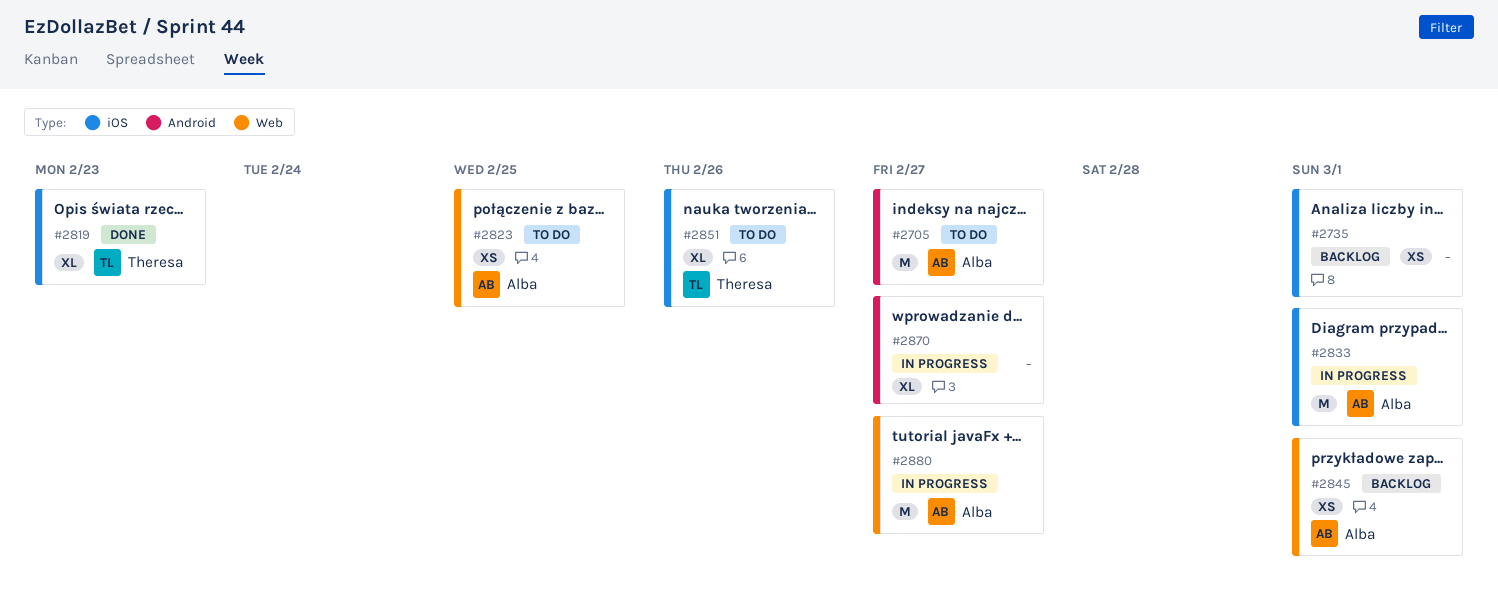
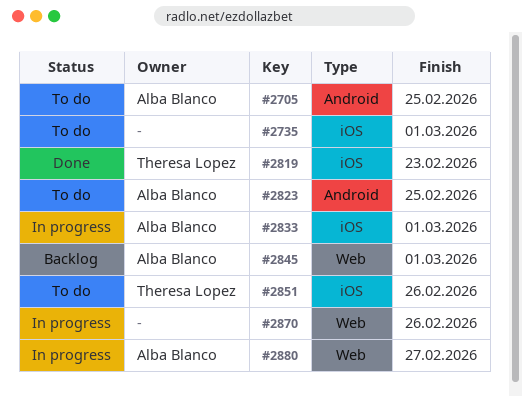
#2705, due: Feb 27 -> Feb 25
#2735, status: Backlog -> To do
#2823, label: Web -> Android
#2870, label: Android -> Web
#2870, due: Feb 27 -> Feb 26

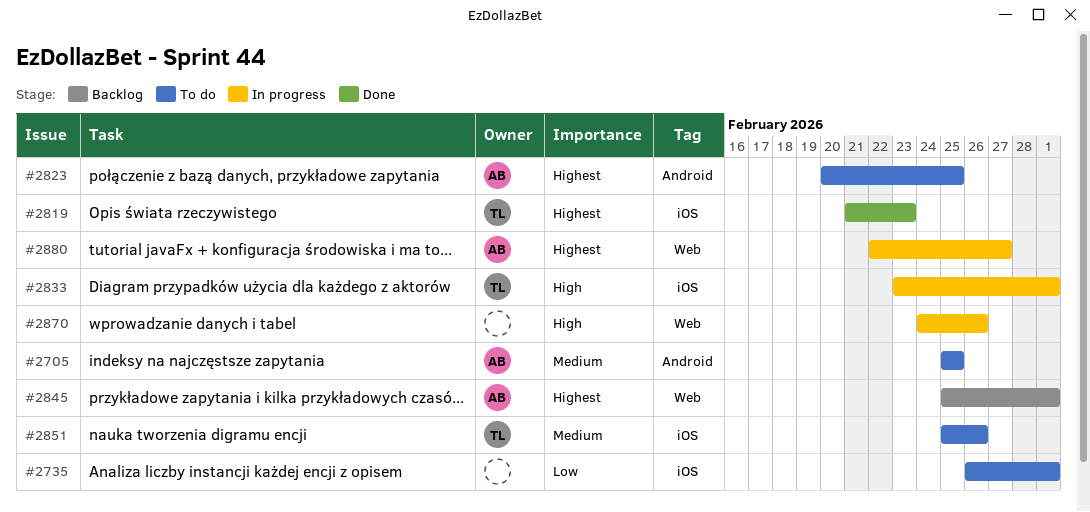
#2833, owner: Alba Blanco -> Theresa Lopez

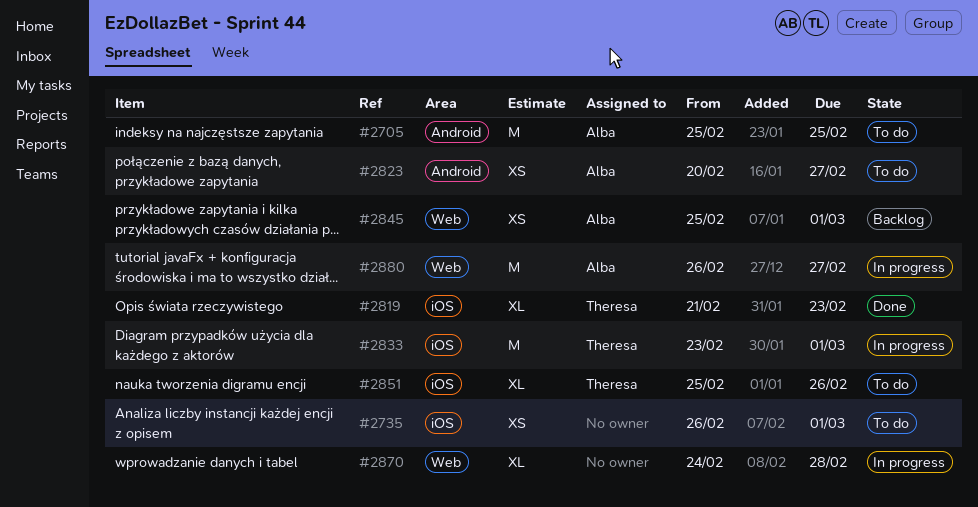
#2823, due: Feb 25 -> Feb 27
#2870, due: Feb 26 -> Feb 28
#2880, start: Feb 22 -> Feb 26

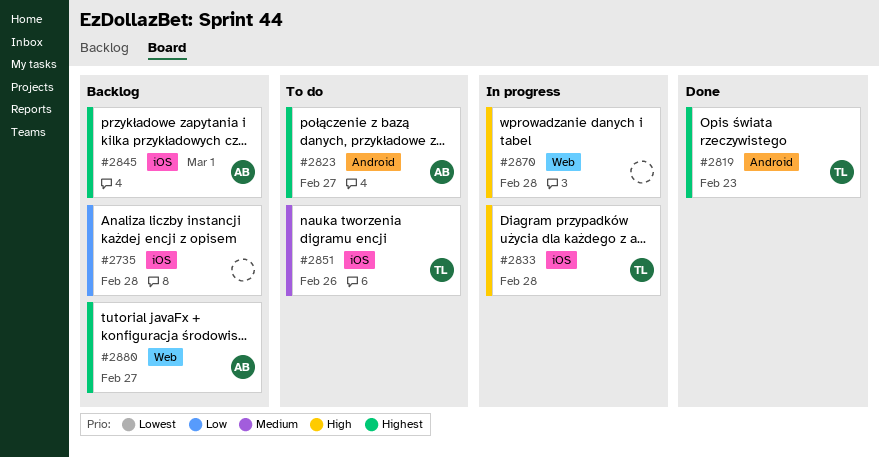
#2705: present -> none
#2735, status: To do -> Backlog
#2735, due: Mar 1 -> Feb 28
#2819, label: iOS -> Android
#2833, due: Mar 1 -> Feb 28
#2845, label: Web -> iOS
#2880, status: In progress -> Backlog

